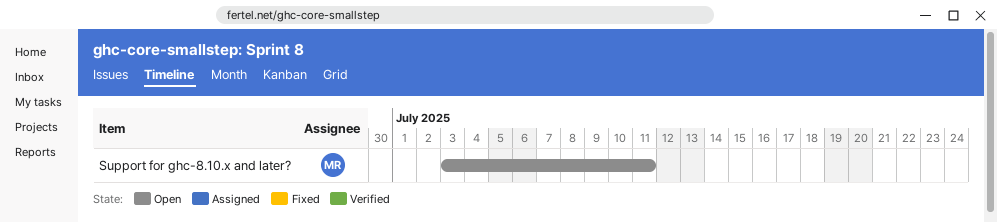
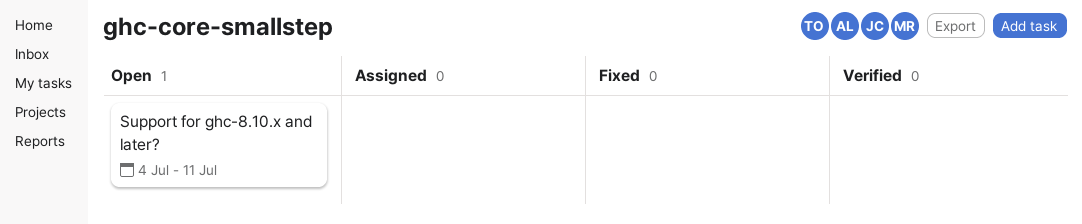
Support for ghc-8.10.x and later?, start: Jul 3 -> Jul 4

